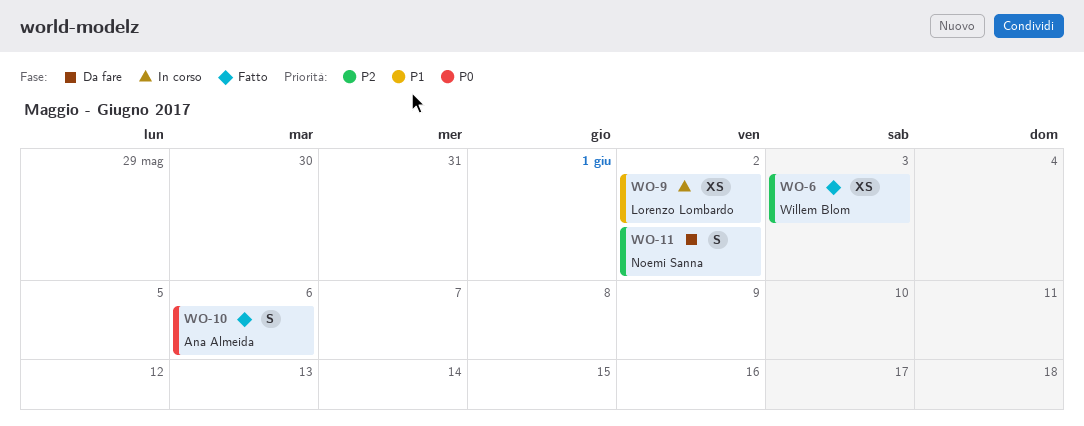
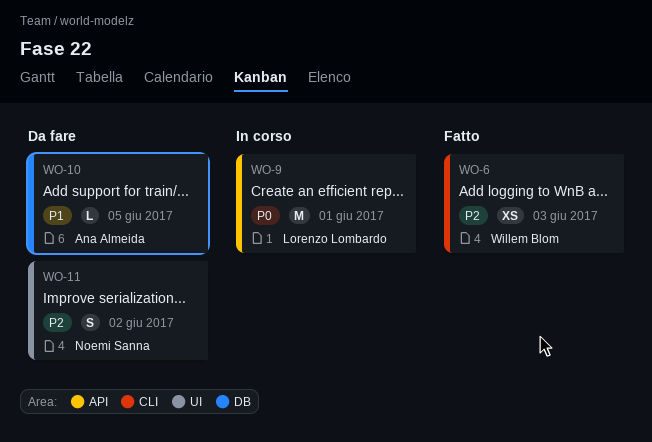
WO-9, priority: P1 -> P0
WO-9, estimate: XS -> M
WO-9, due: Jun 2 -> Jun 1
WO-10, status: Fatto -> Da fare
WO-10, priority: P0 -> P1
WO-10, estimate: S -> L
WO-10, due: Jun 6 -> Jun 5

